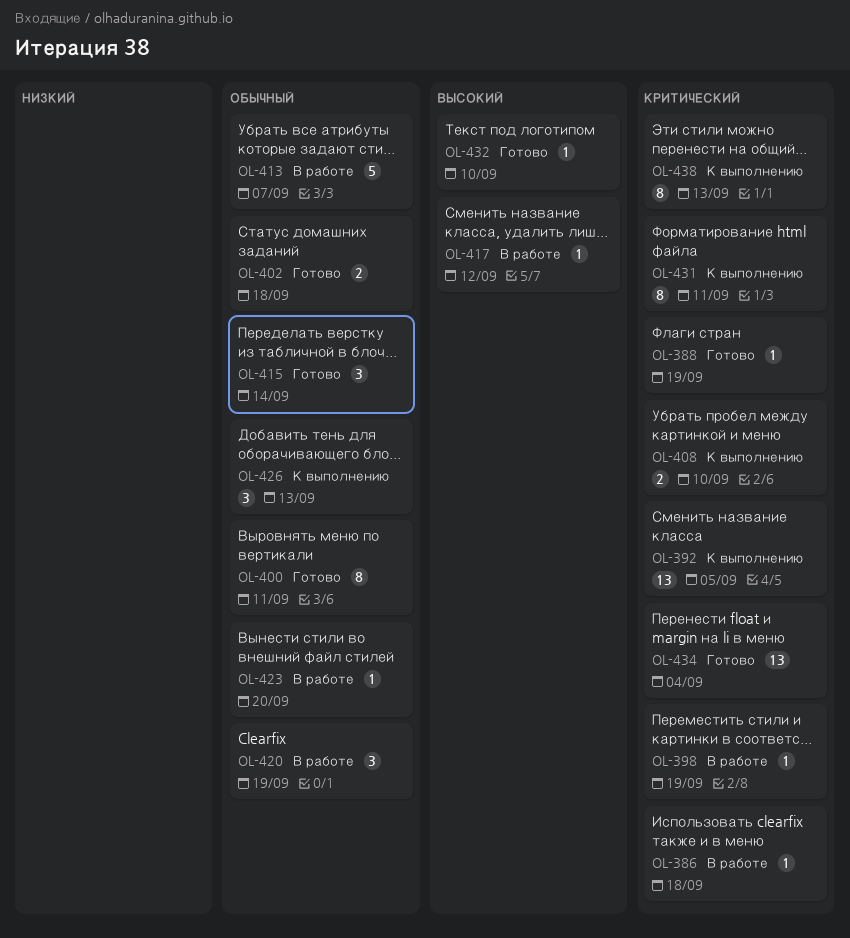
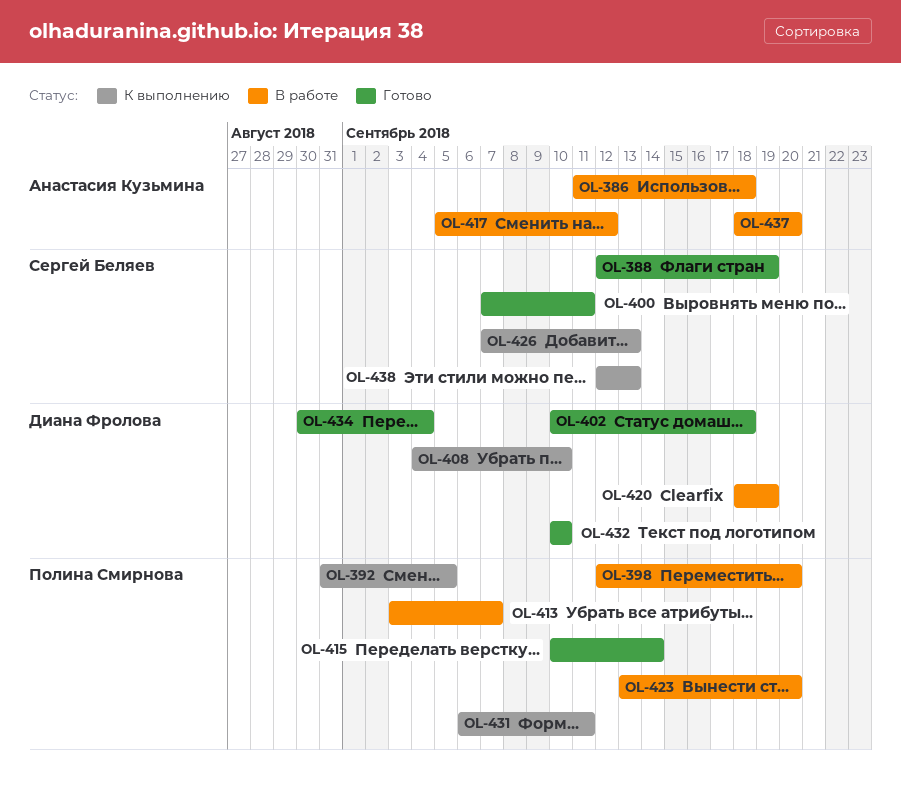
OL-398, due: Sep 19 -> Sep 20
OL-437: none -> present

